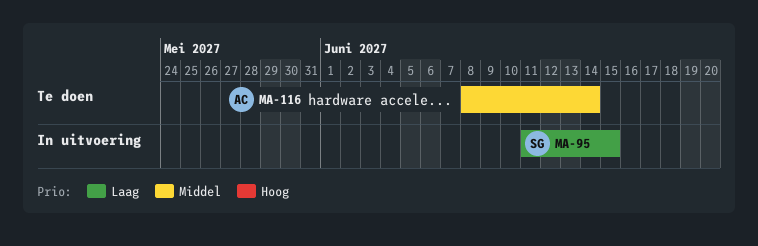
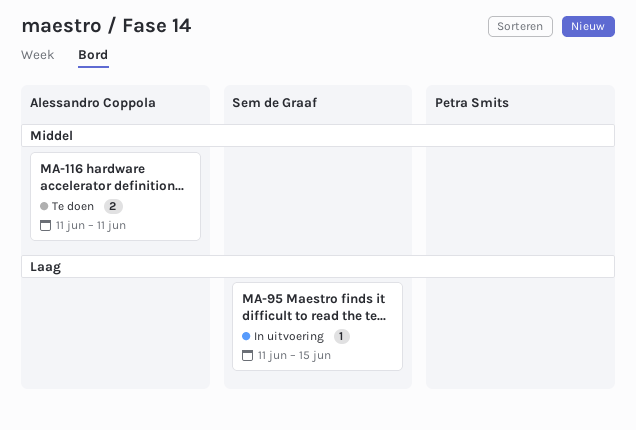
MA-116, start: Jun 8 -> Jun 11
MA-116, due: Jun 14 -> Jun 11

